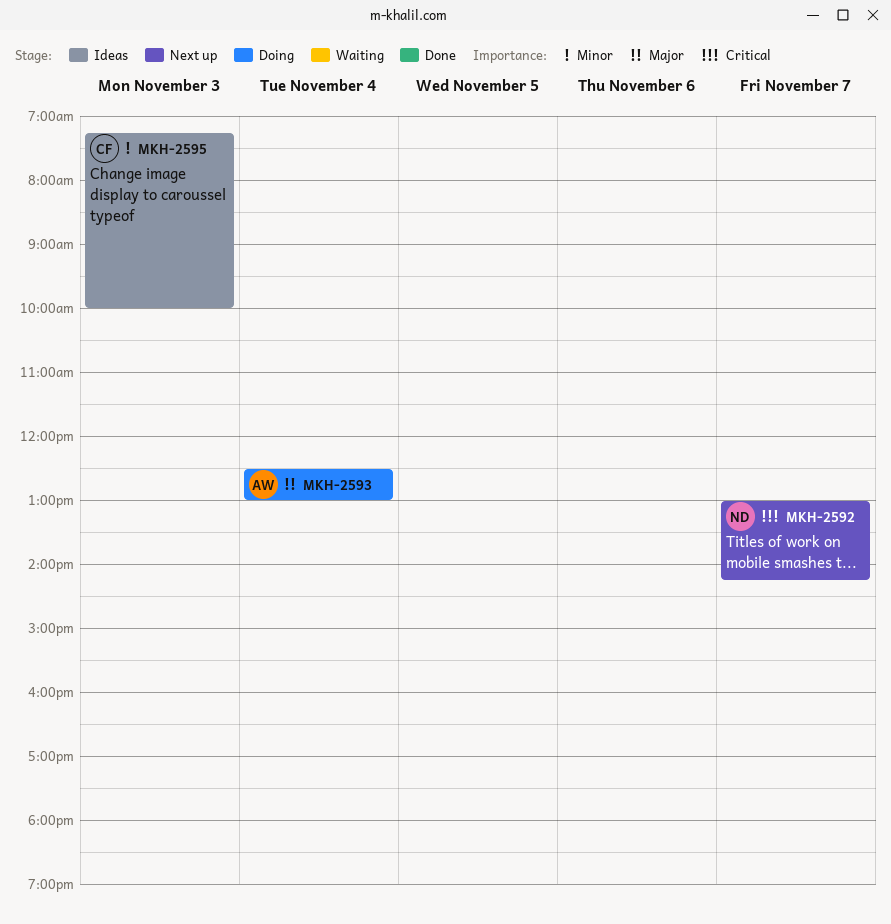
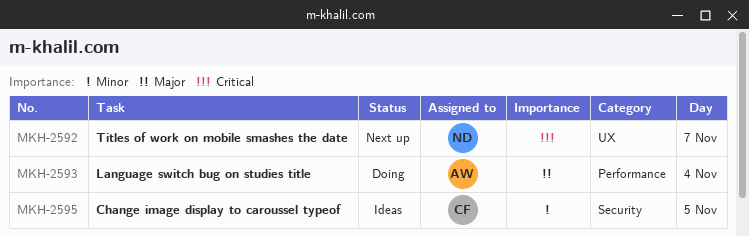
MKH-2595, day: Nov 3 -> Nov 5

